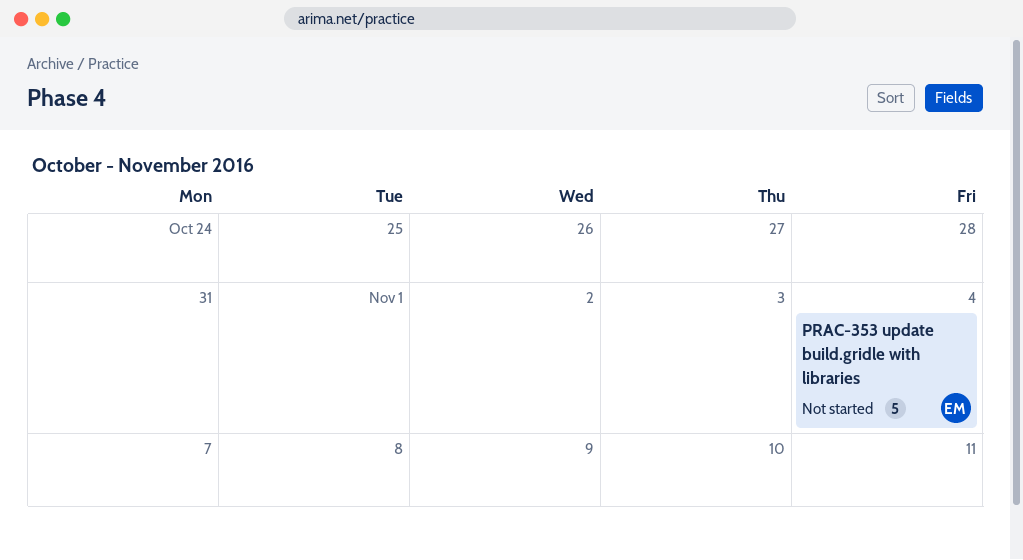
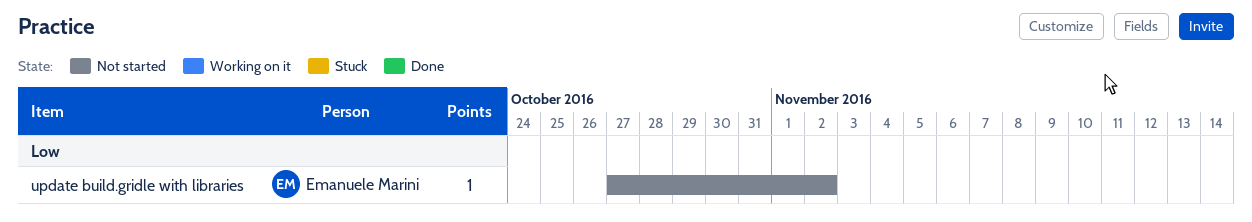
update build.gridle with libraries, estimate: 5 -> 1
update build.gridle with libraries, due: Nov 4 -> Nov 2

